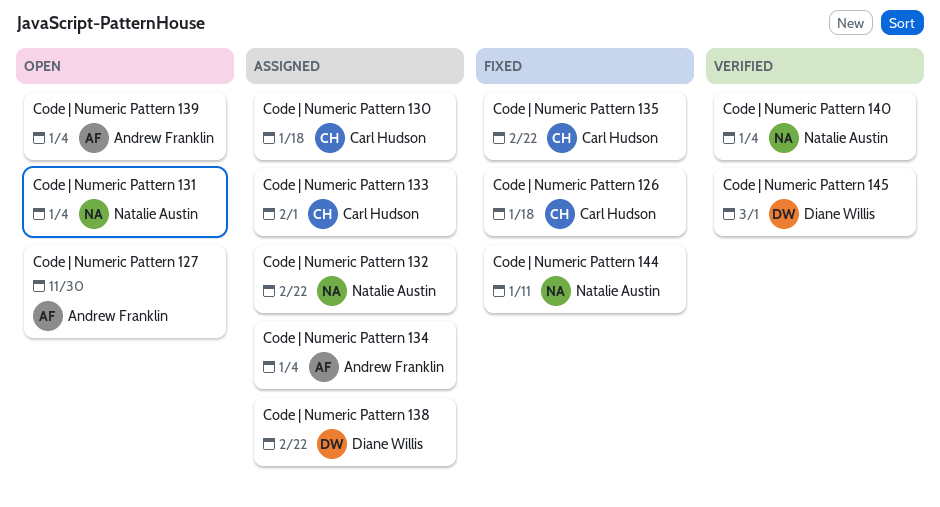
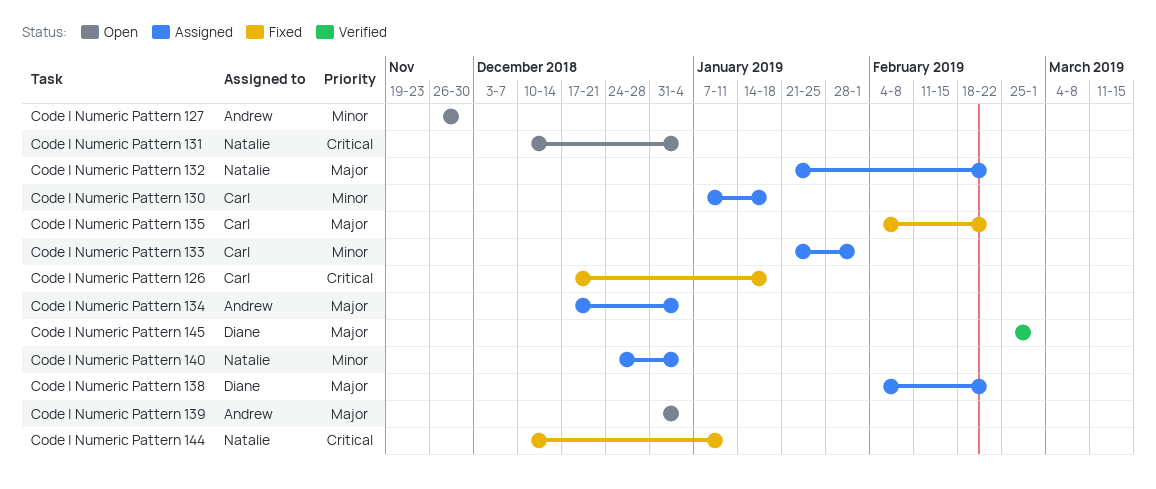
Code | Numeric Pattern 140, status: Verified -> Assigned

